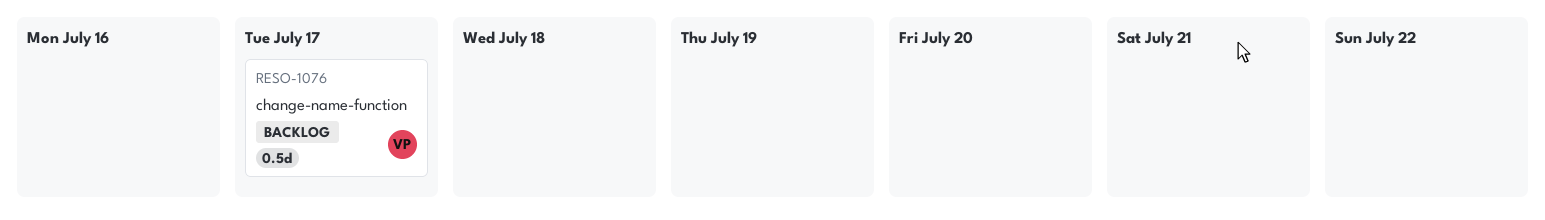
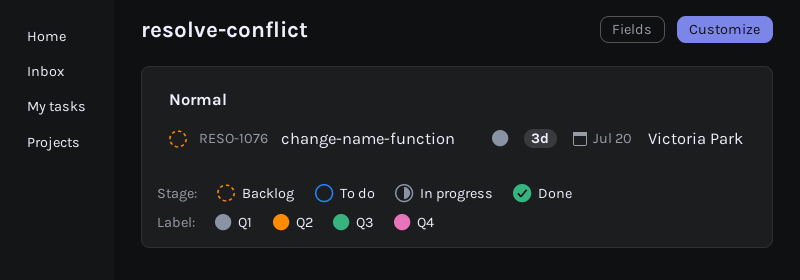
RESO-1076, estimate: 0.5d -> 3d
RESO-1076, due: Jul 17 -> Jul 20

